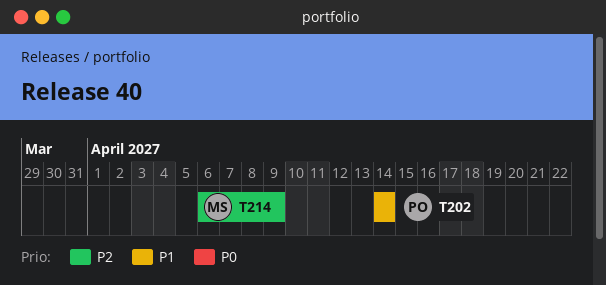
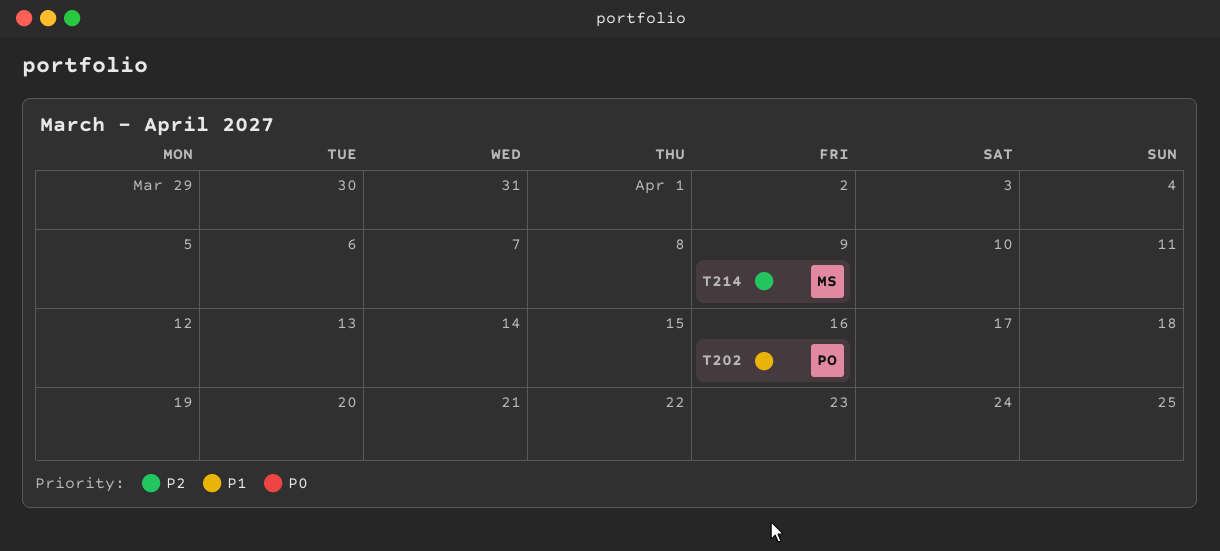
T202, due: Apr 14 -> Apr 16

